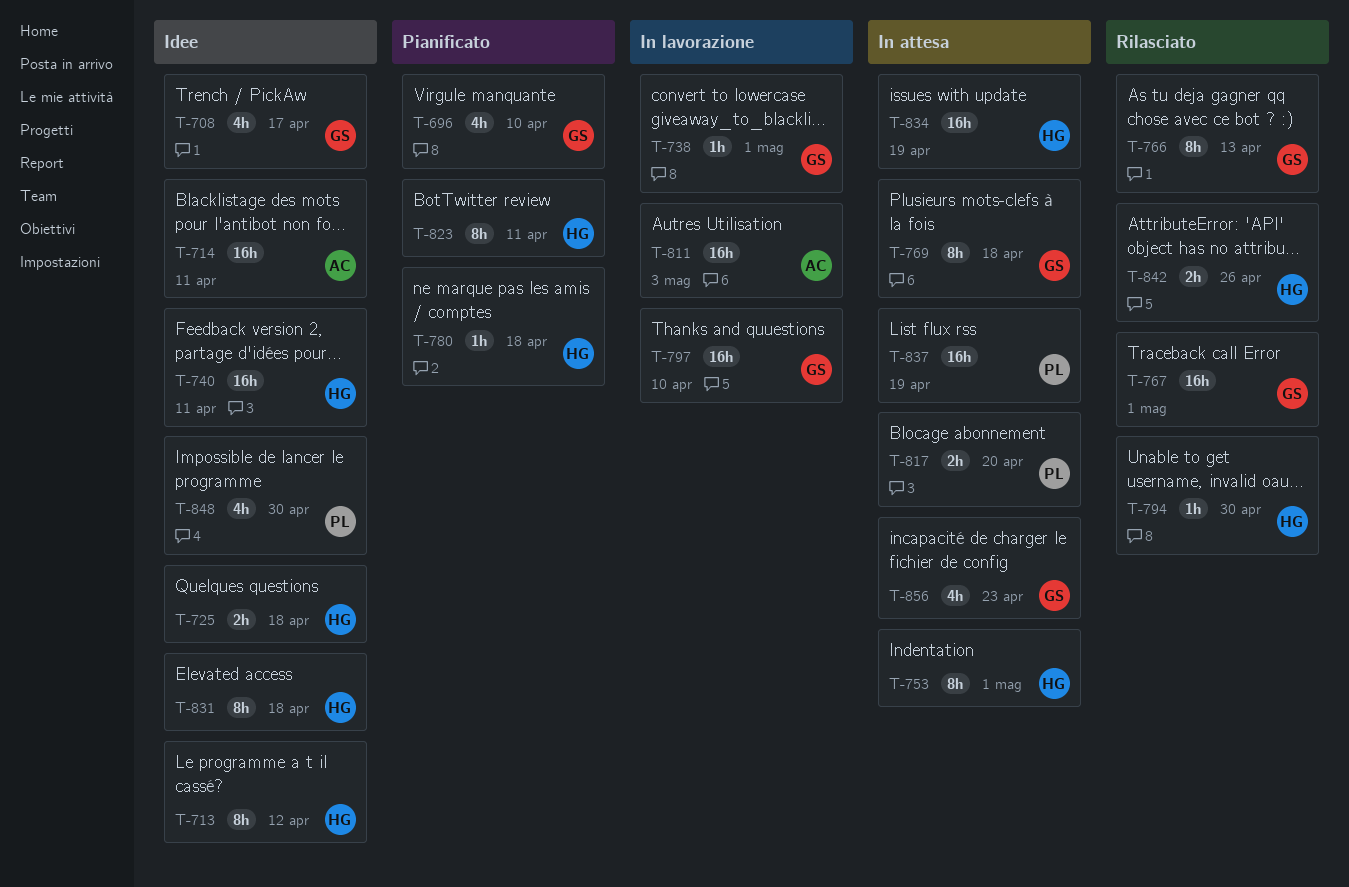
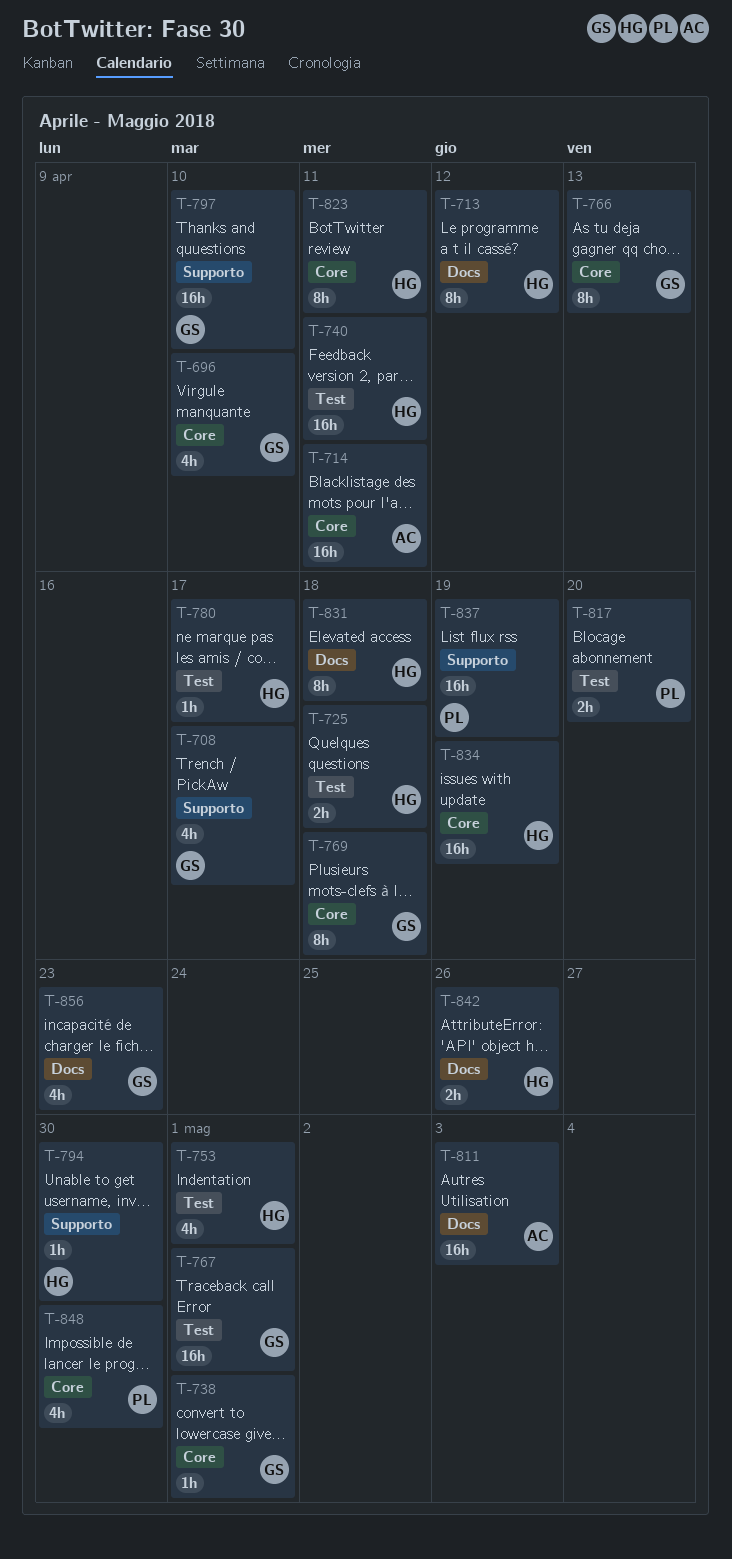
T-753, estimate: 8h -> 4h
T-780, due: Apr 18 -> Apr 17

